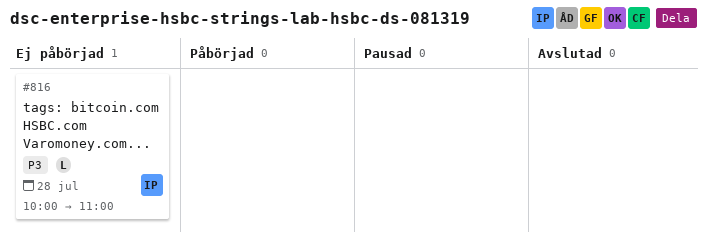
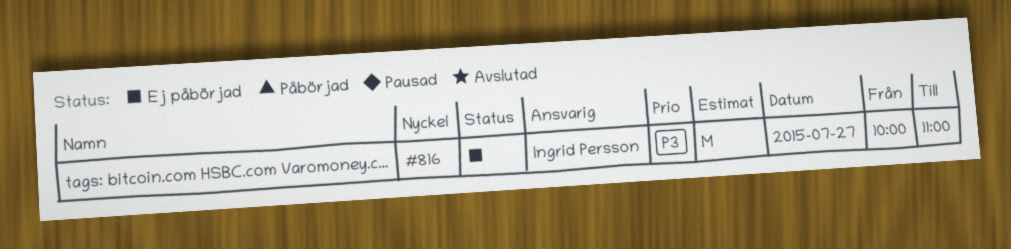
#816, estimate: L -> M
#816, day: Jul 28 -> Jul 27

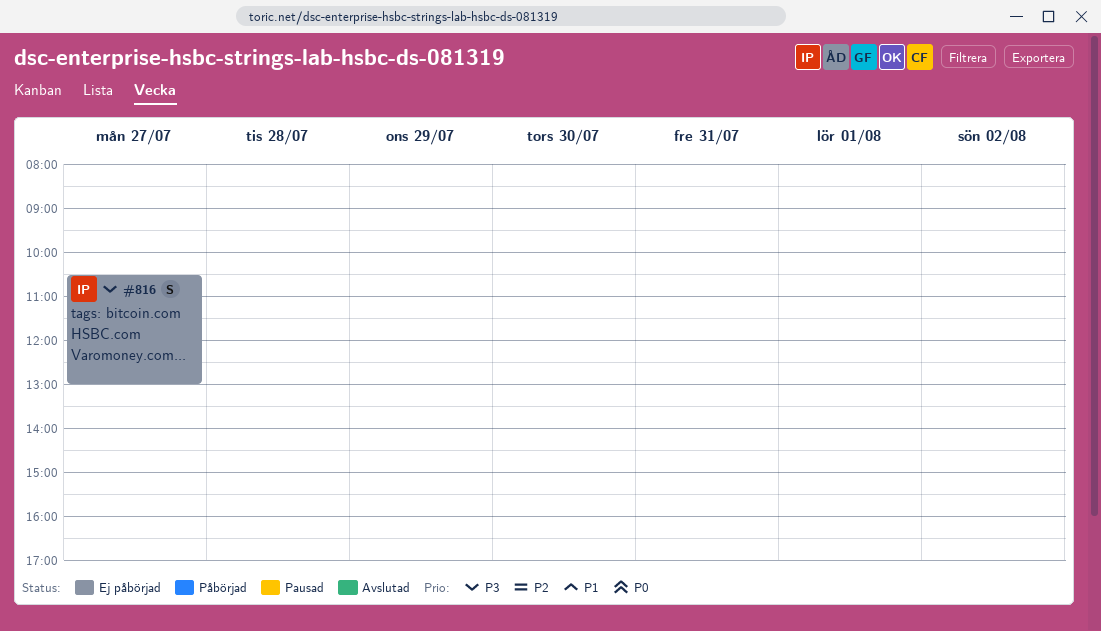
#816, estimate: M -> S
#816, begins: 10:00 -> 10:30
#816, ends: 11:00 -> 13:00

